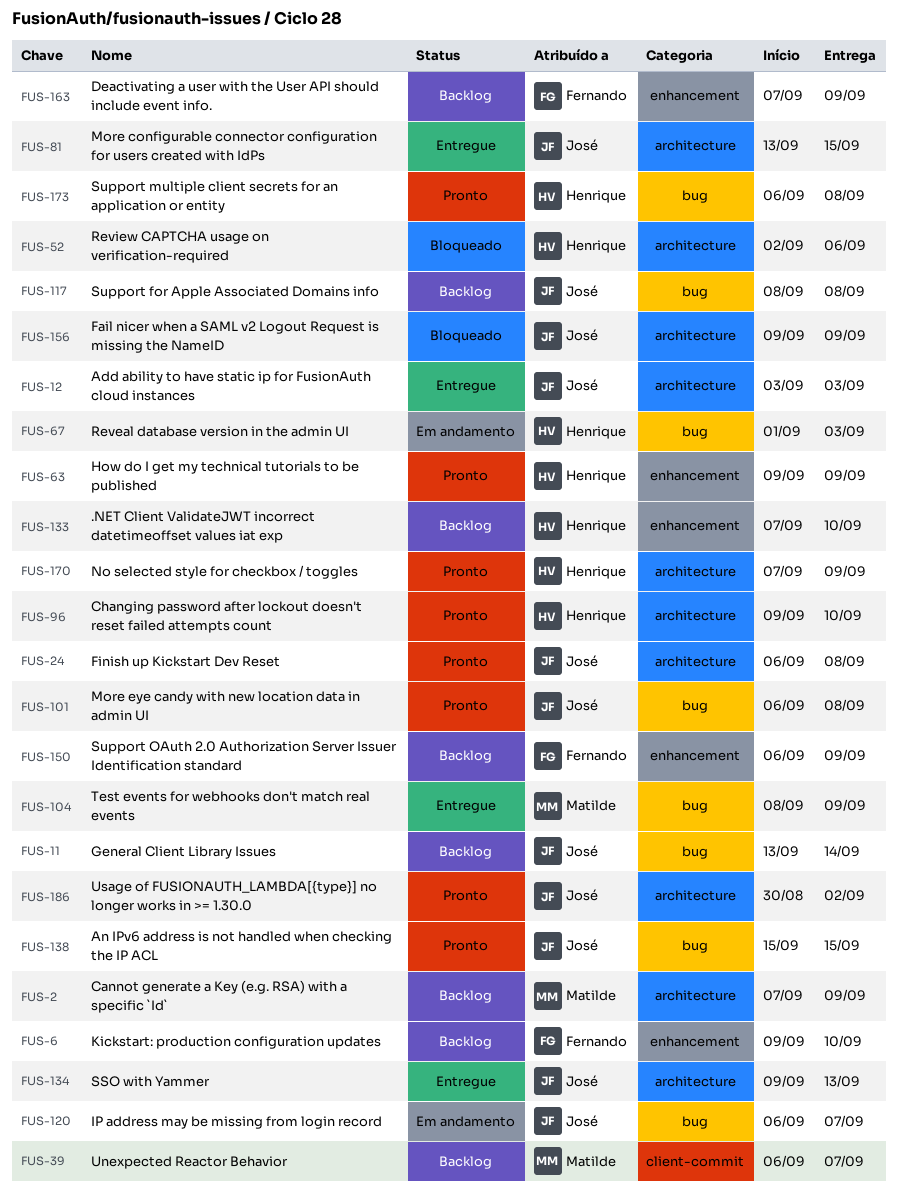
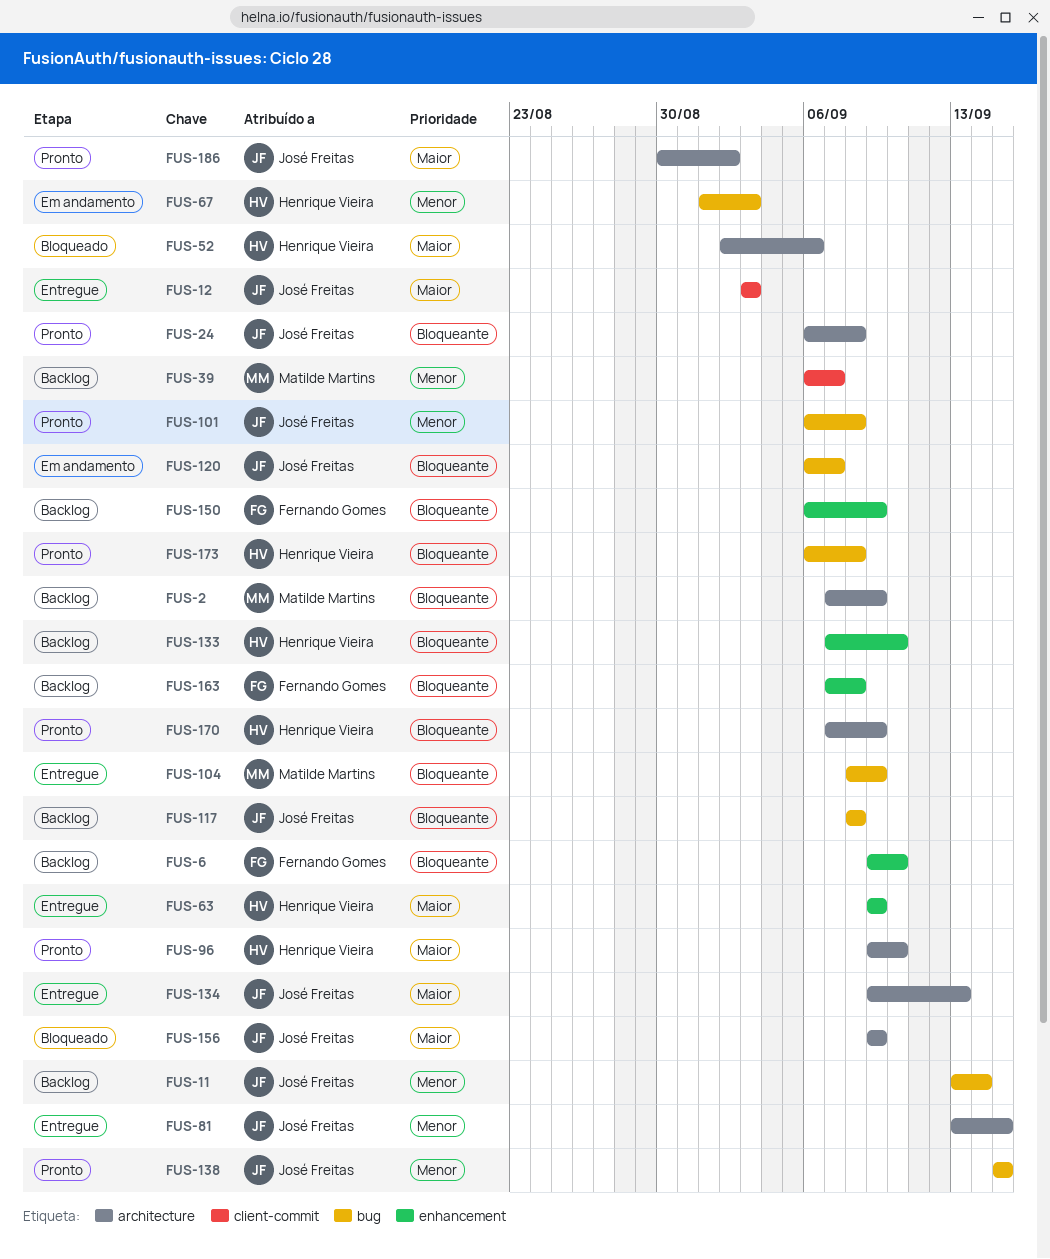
FUS-12, label: architecture -> client-commit
FUS-63, status: Pronto -> Entregue
FUS-163, due: Sep 9 -> Sep 8

